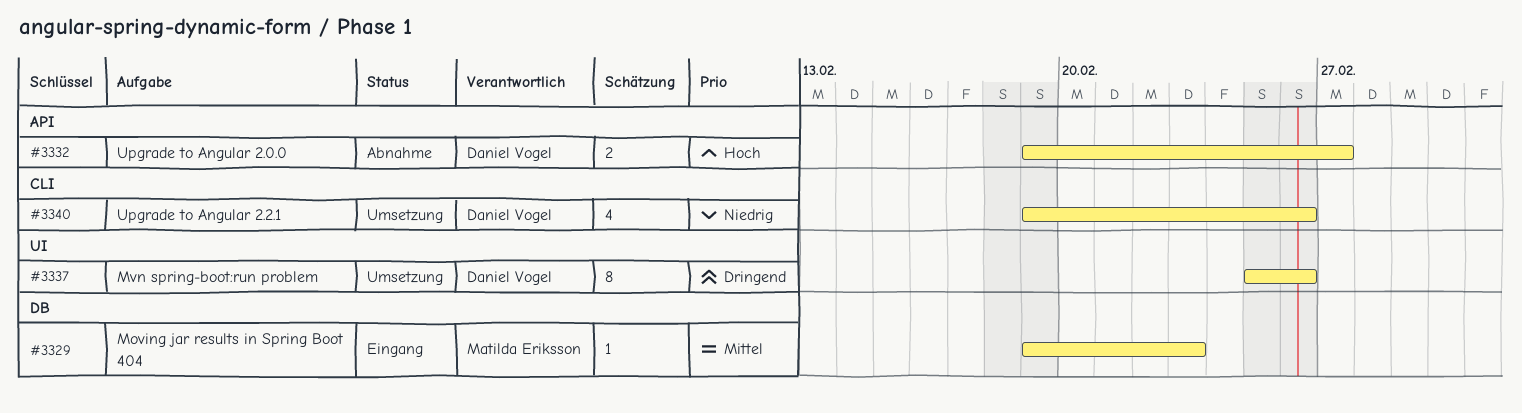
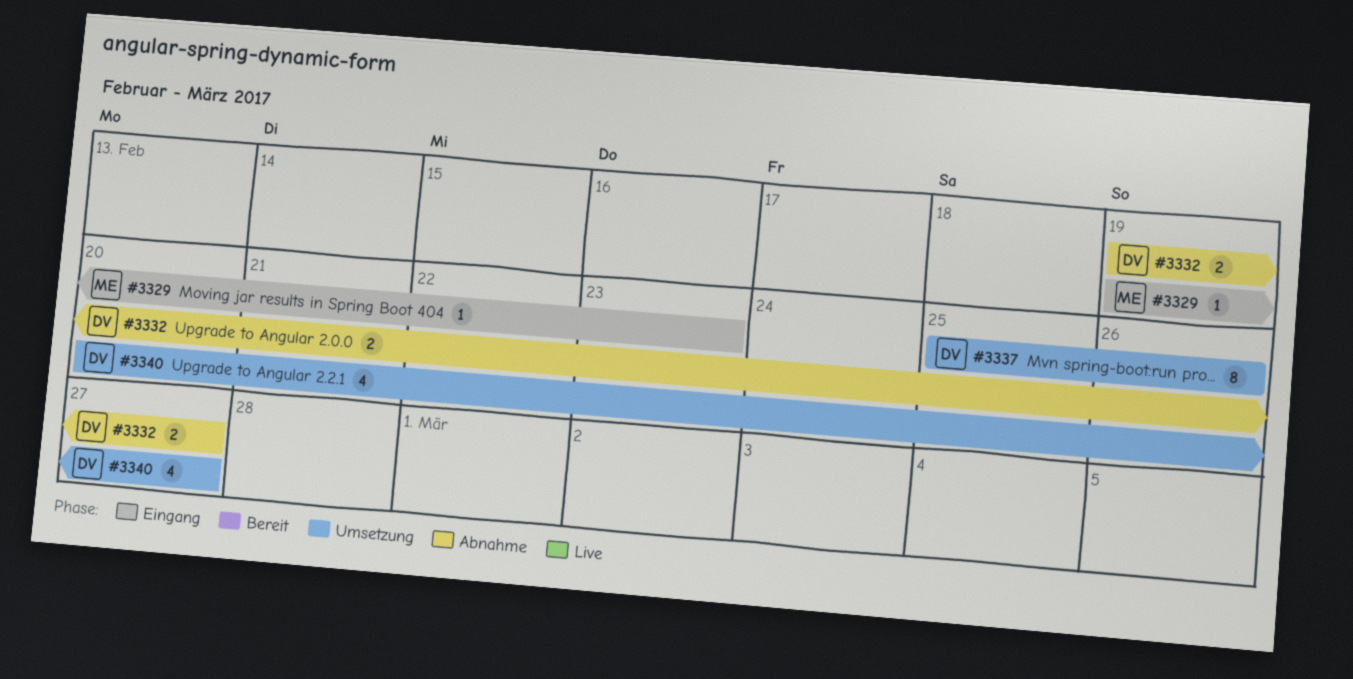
#3340, start: Feb 19 -> Feb 20
#3340, due: Feb 26 -> Feb 27

